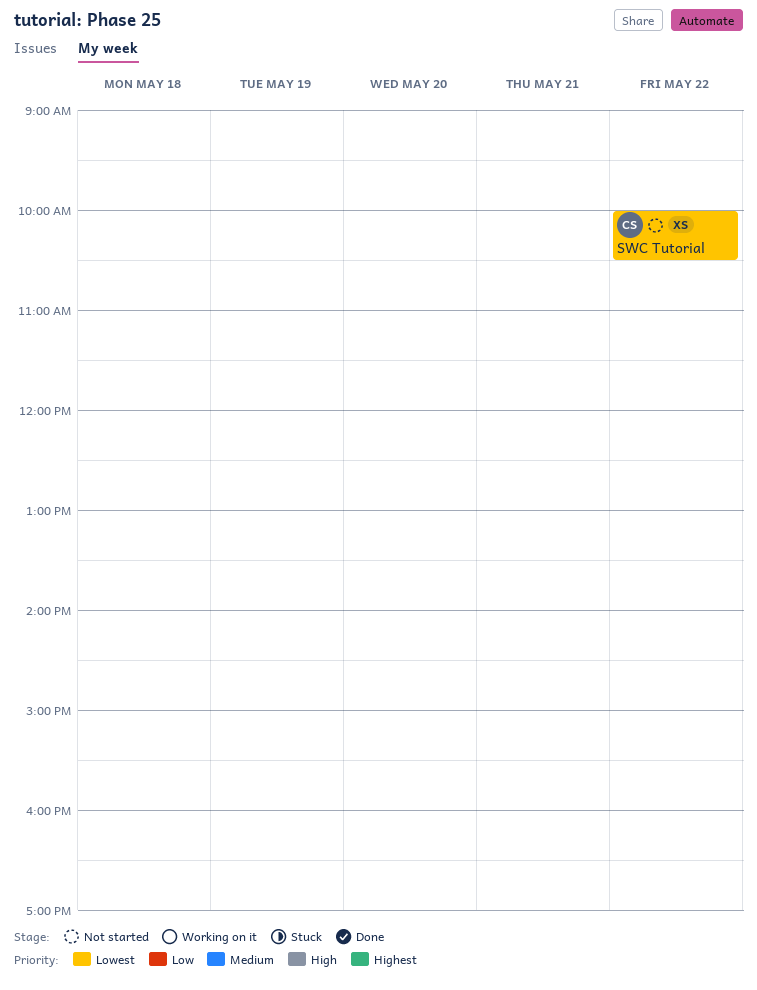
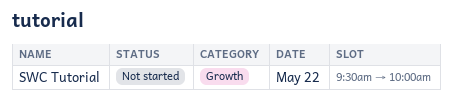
SWC Tutorial, begins: 10:00 -> 09:30
SWC Tutorial, ends: 10:30 -> 10:00

